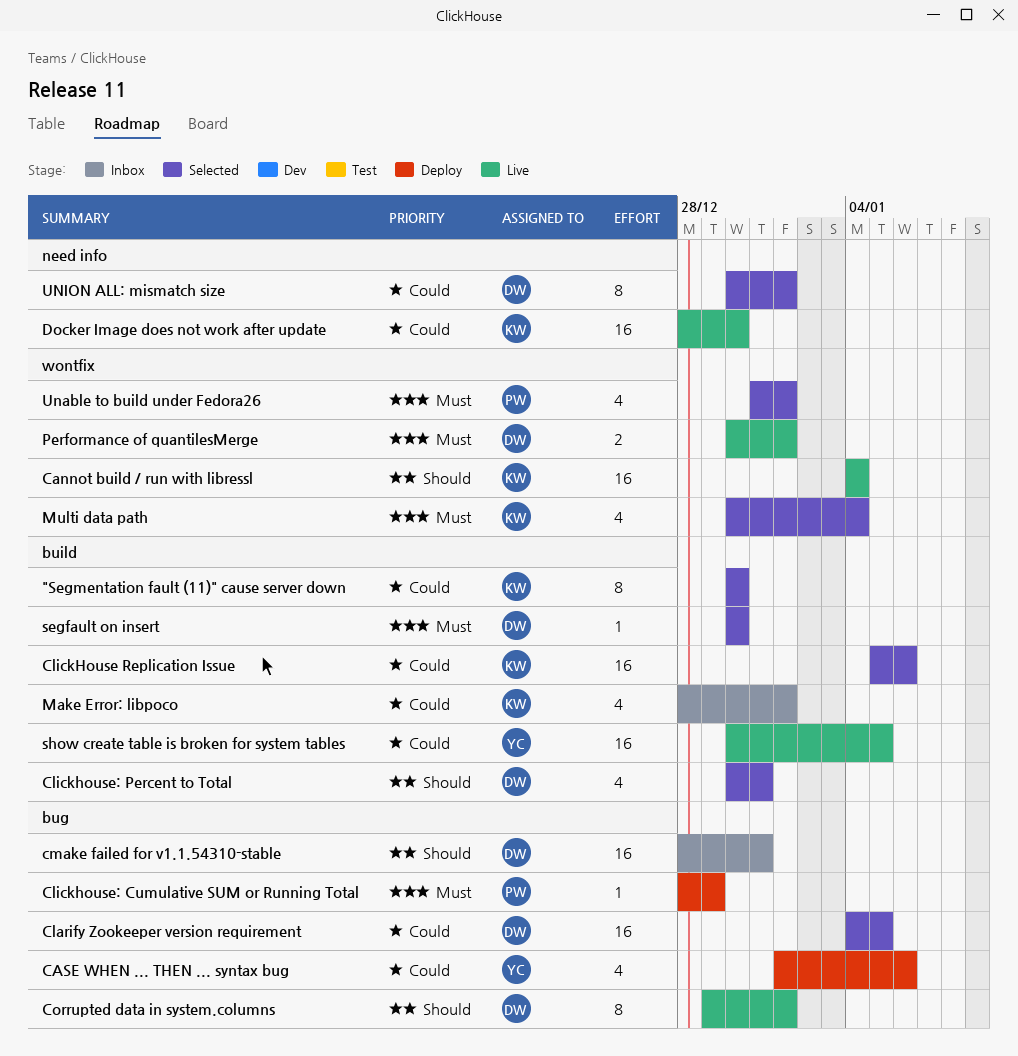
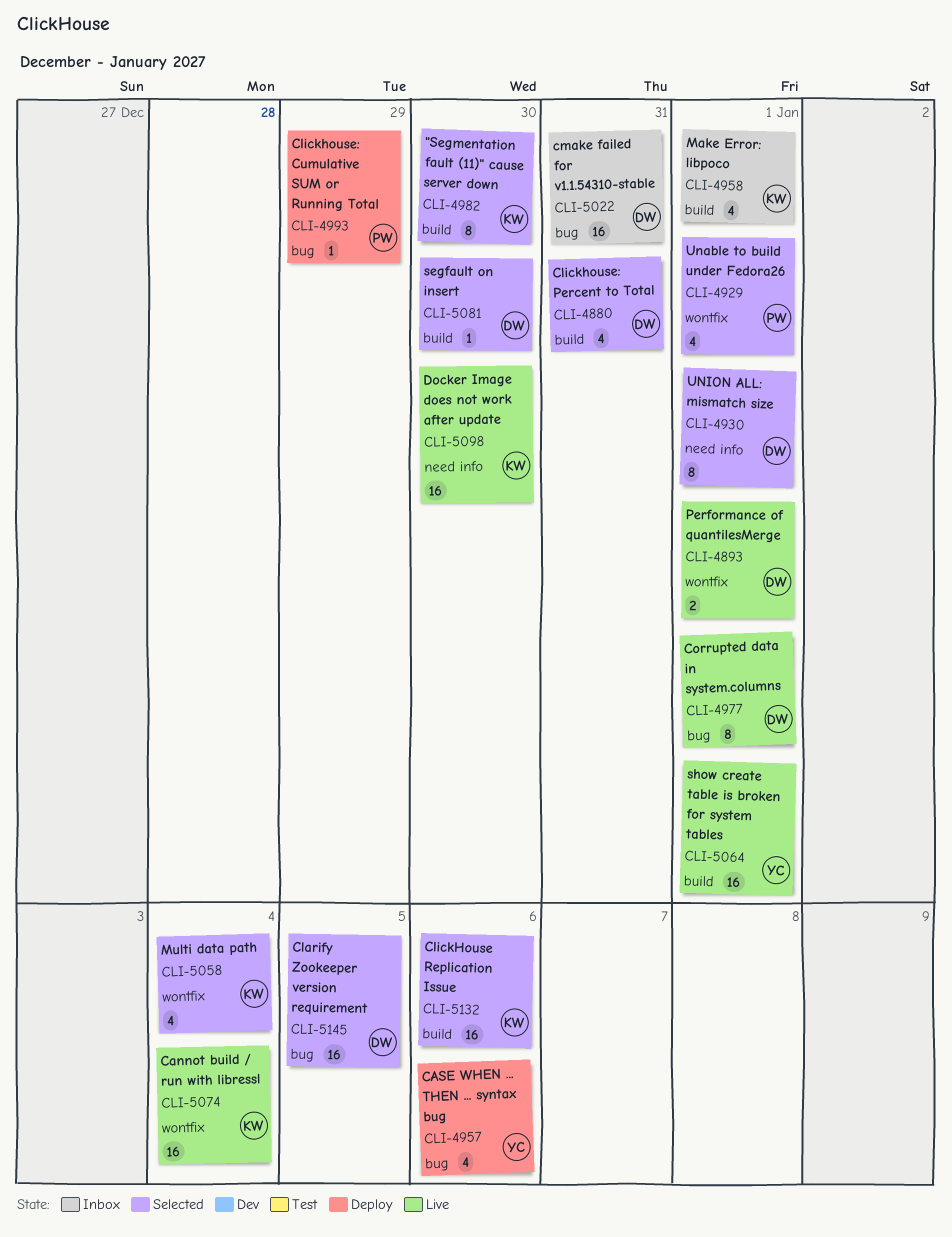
show create table is broken for system tables, due: Jan 5 -> Jan 1

